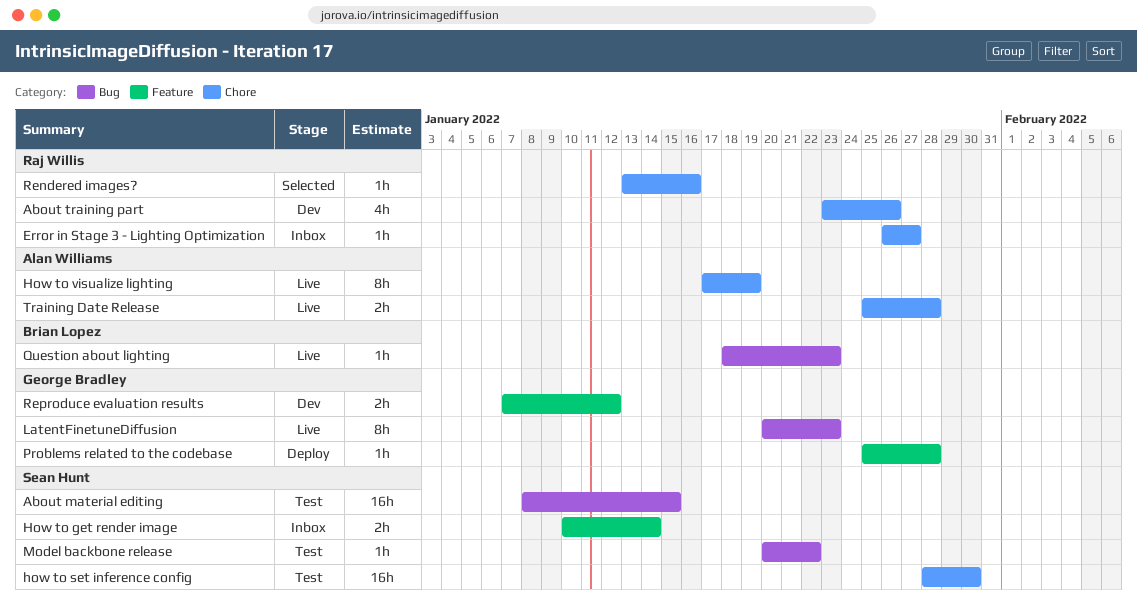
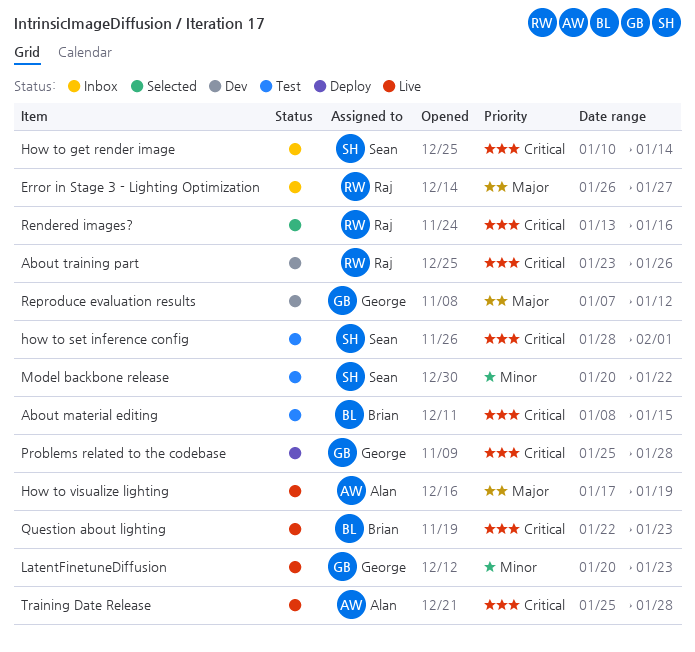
About material editing, owner: Sean Hunt -> Brian Lopez
how to set inference config, due: Jan 30 -> Feb 1
Question about lighting, start: Jan 18 -> Jan 22

